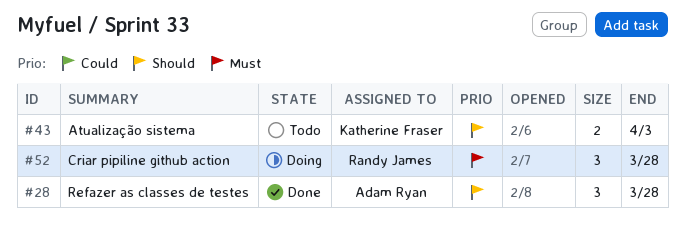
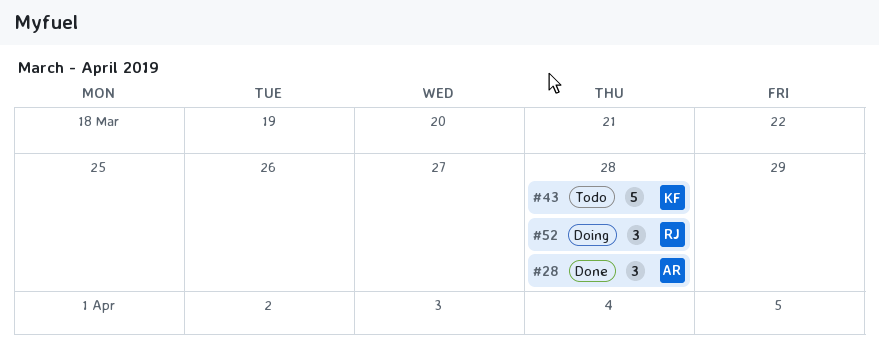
#43, estimate: 2 -> 5
#43, due: Apr 3 -> Mar 28

